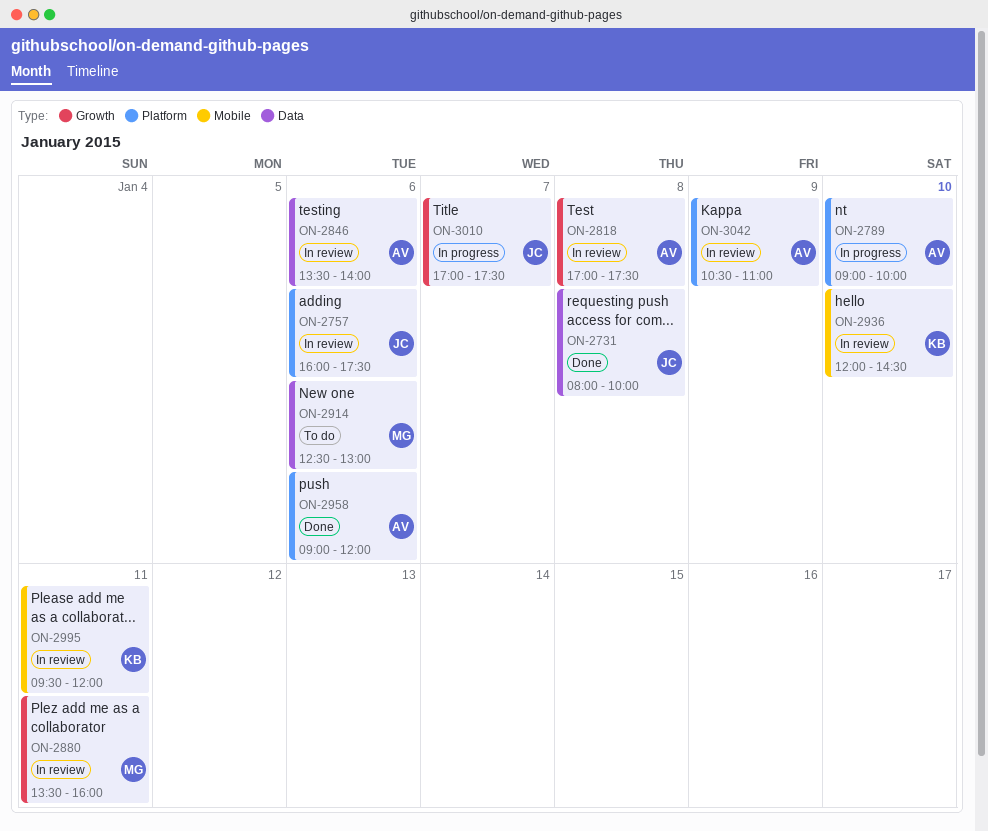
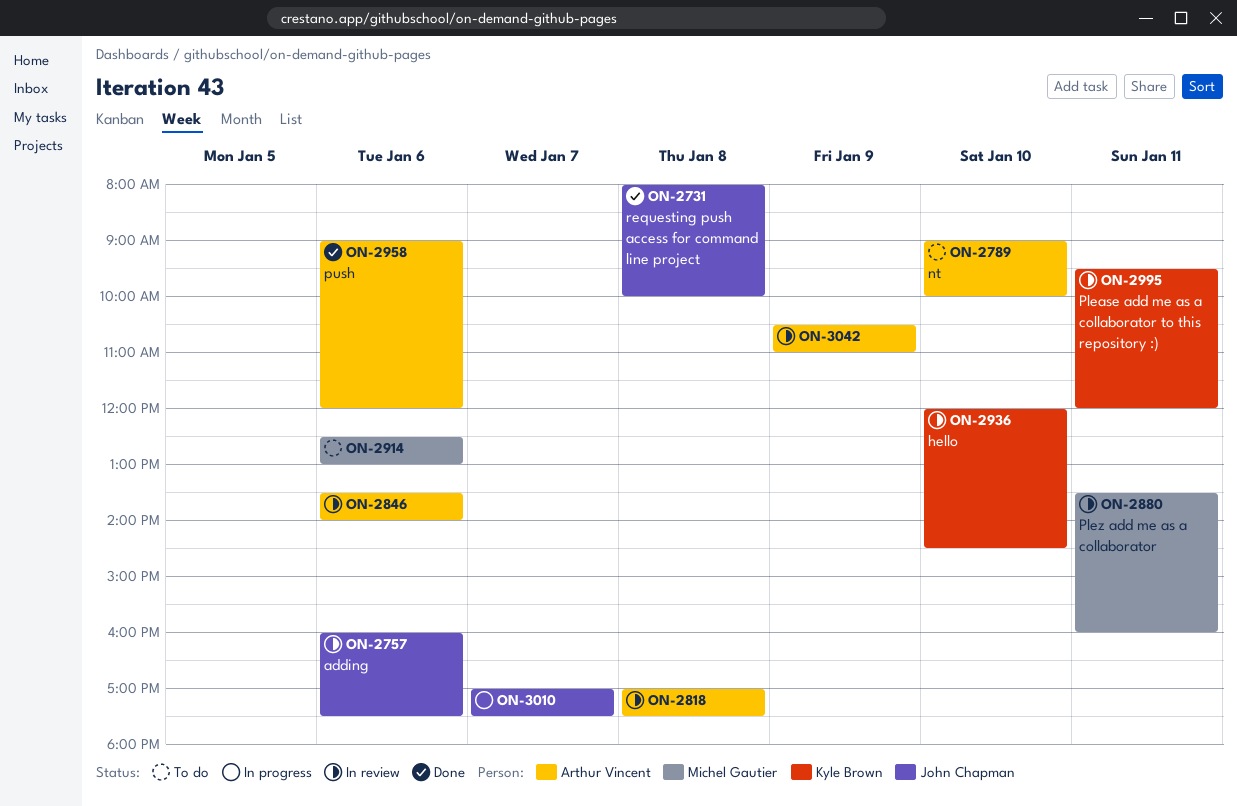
ON-2789, status: In progress -> To do

